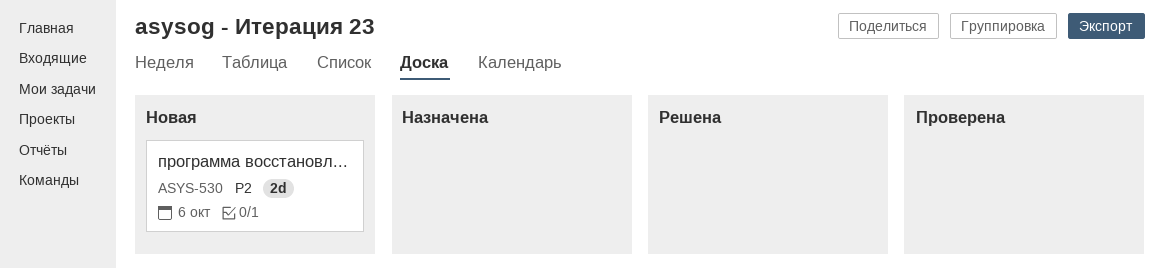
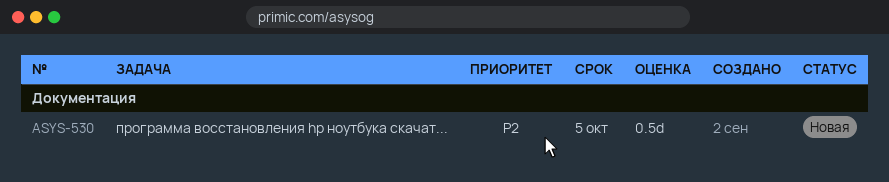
ASYS-530, estimate: 2d -> 0.5d
ASYS-530, due: Oct 6 -> Oct 5

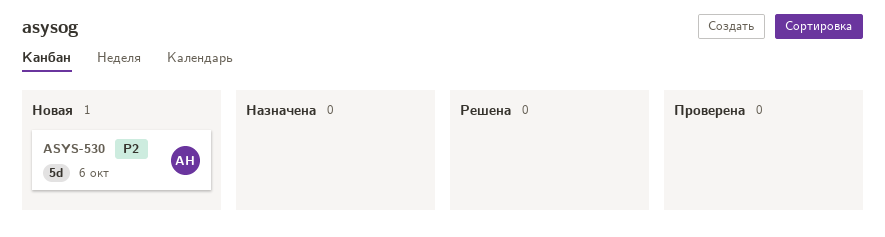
ASYS-530, estimate: 0.5d -> 5d
ASYS-530, due: Oct 5 -> Oct 6

